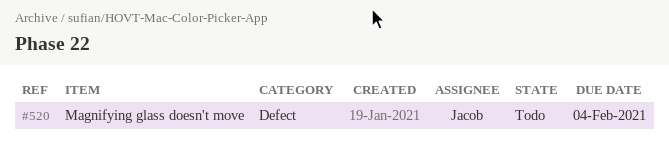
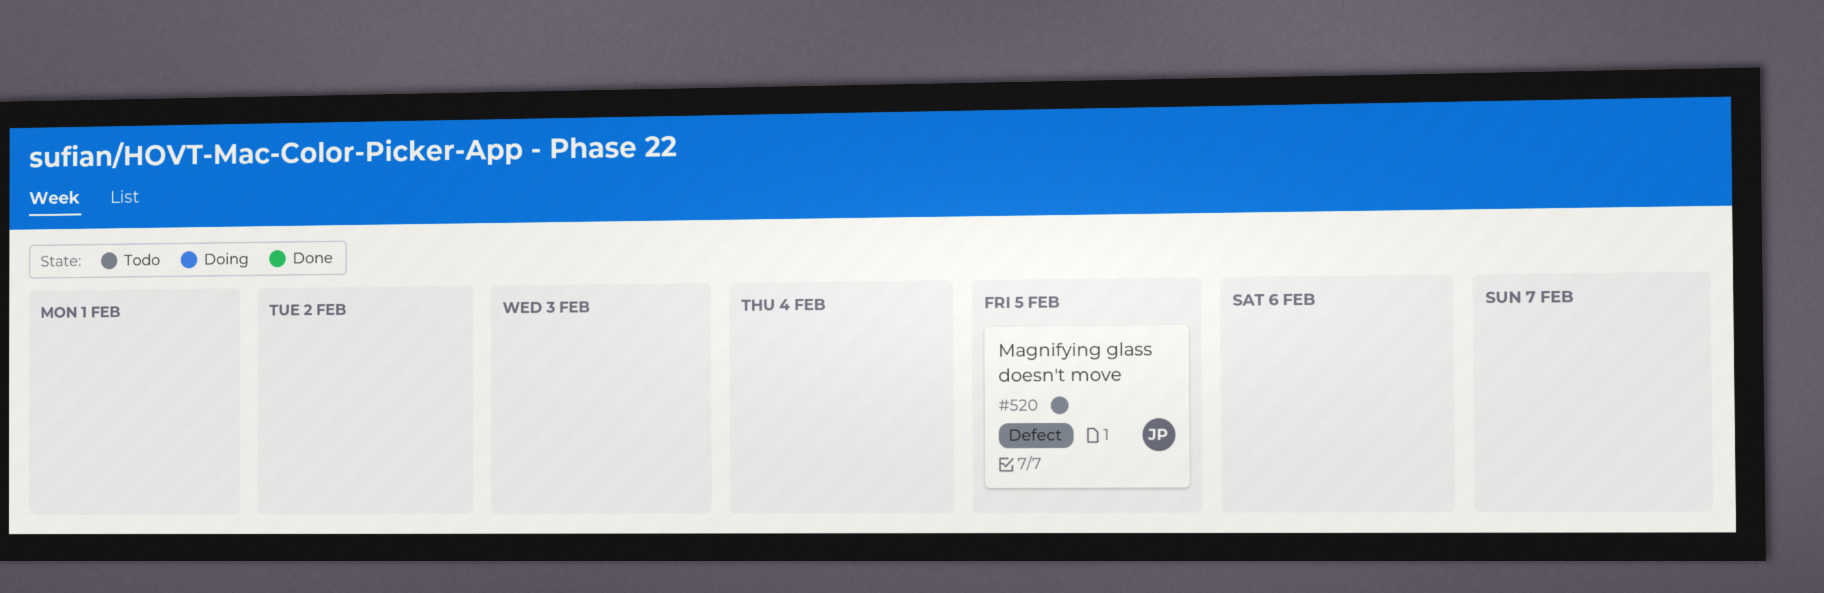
#520, due: Feb 4 -> Feb 5

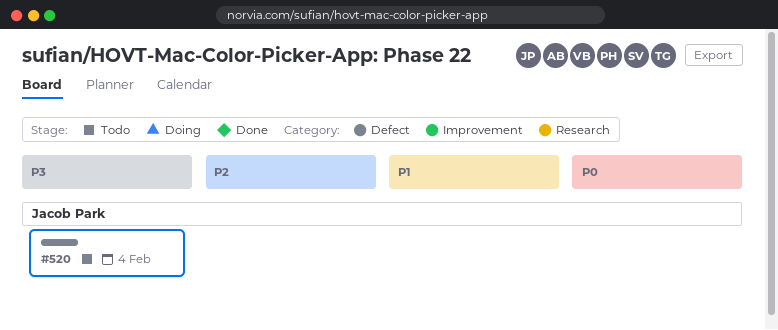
#520, due: Feb 5 -> Feb 4

